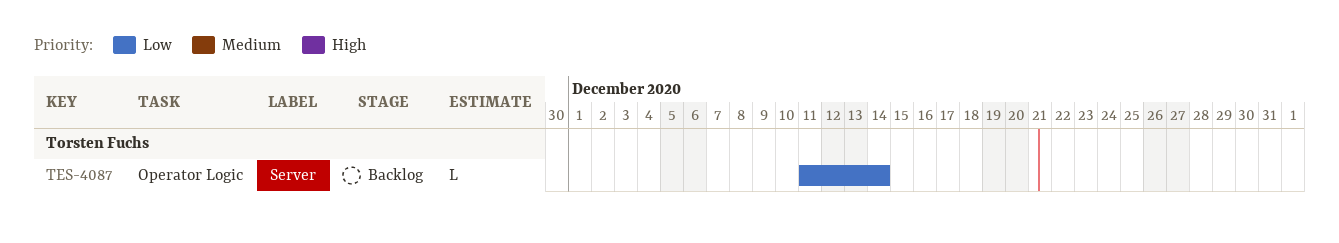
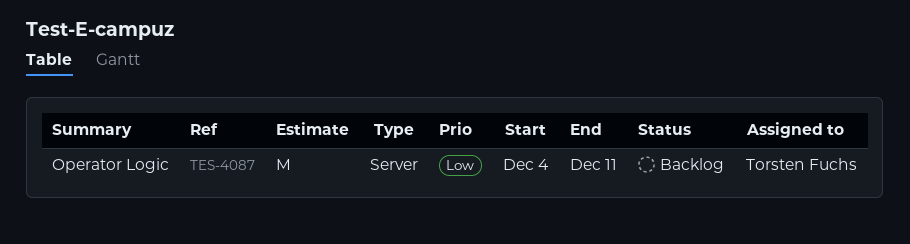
TES-4087, estimate: L -> M
TES-4087, start: Dec 11 -> Dec 4
TES-4087, due: Dec 14 -> Dec 11

